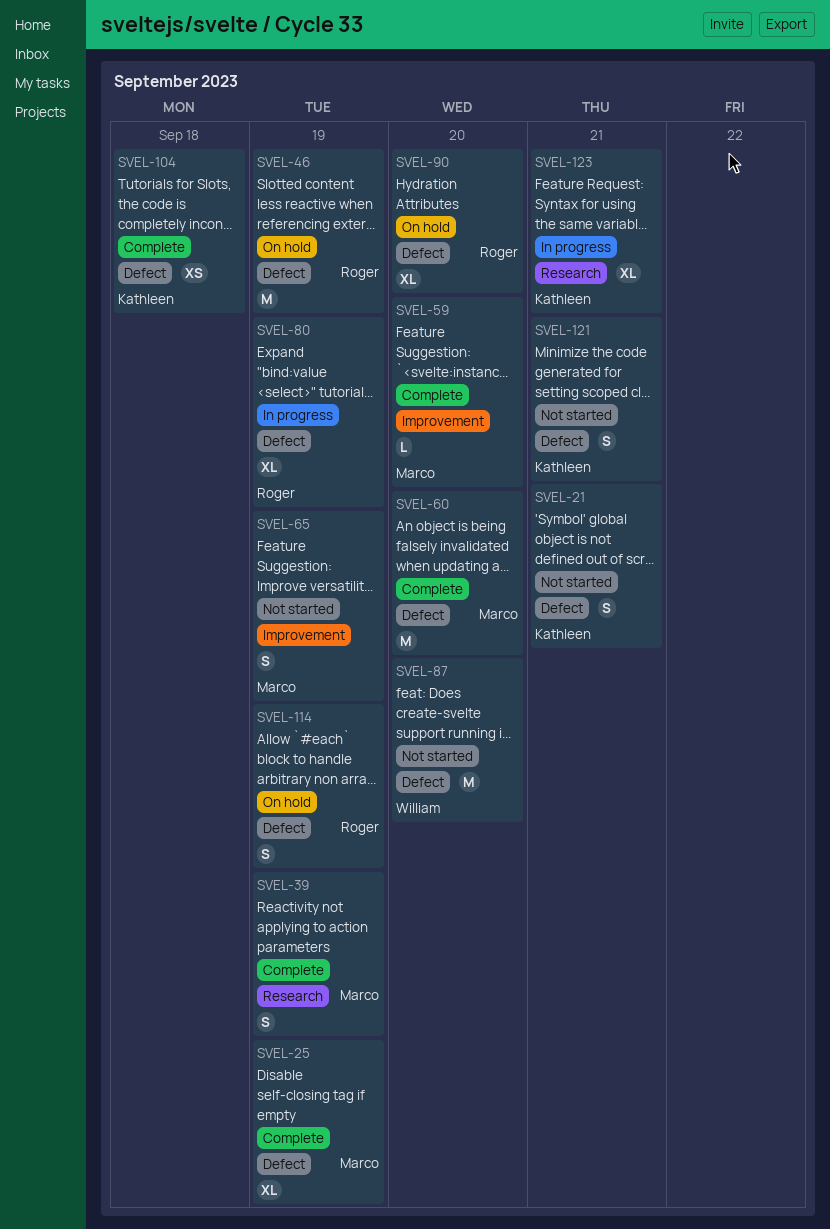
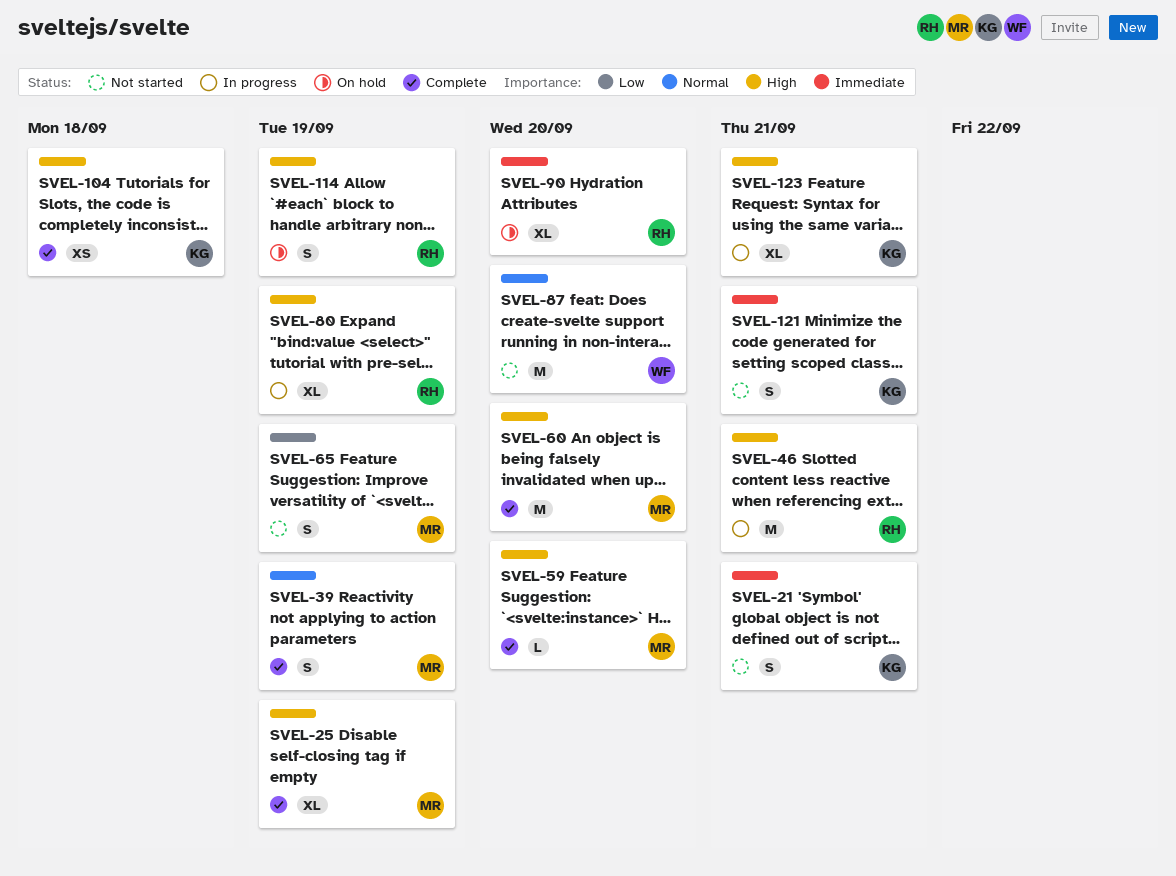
SVEL-46, status: On hold -> In progress
SVEL-46, due: Sep 19 -> Sep 21

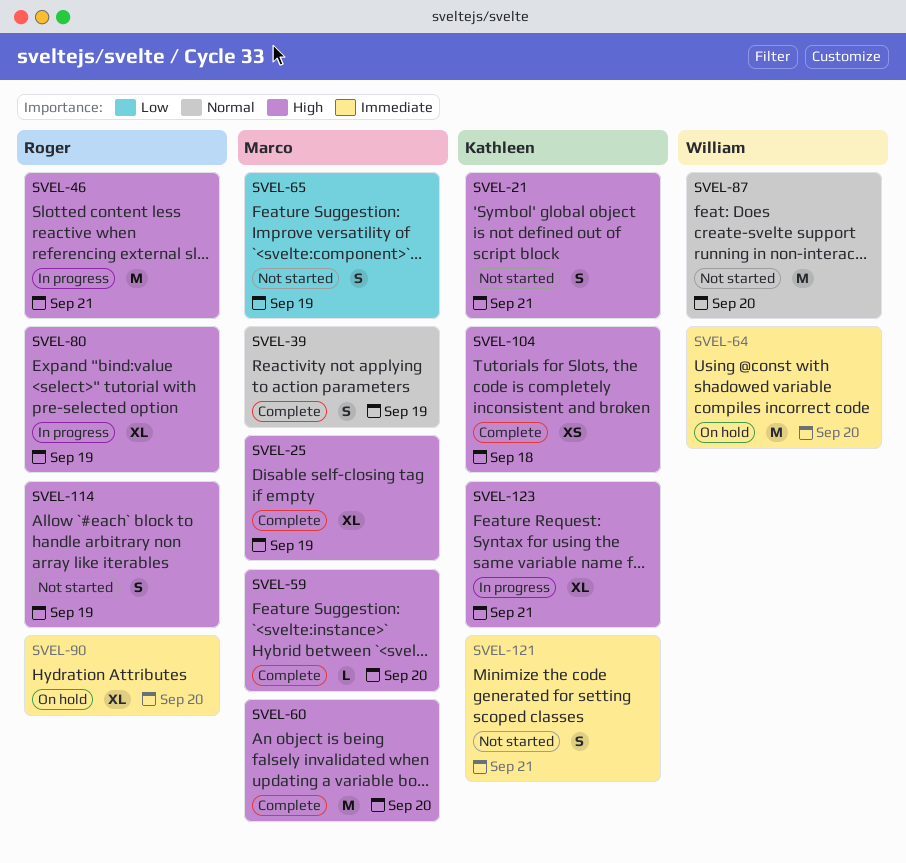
SVEL-21, priority: Immediate -> High
SVEL-64: none -> present
SVEL-114, status: On hold -> Not started

